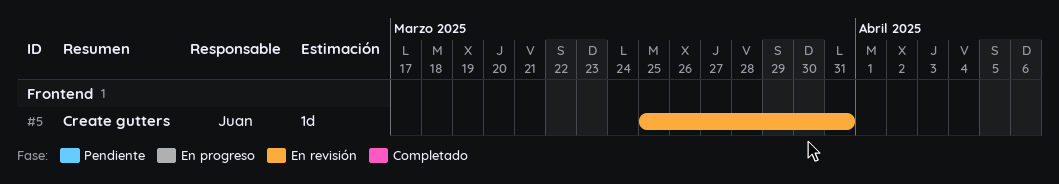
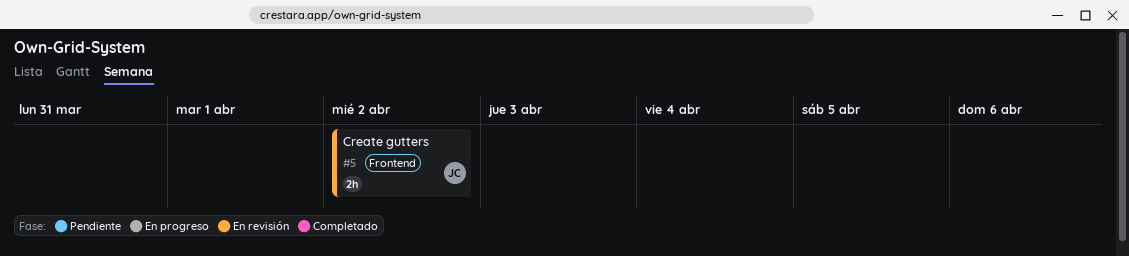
#5, estimate: 1d -> 2h
#5, due: Mar 31 -> Apr 2

